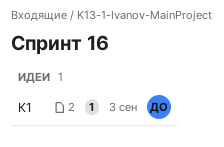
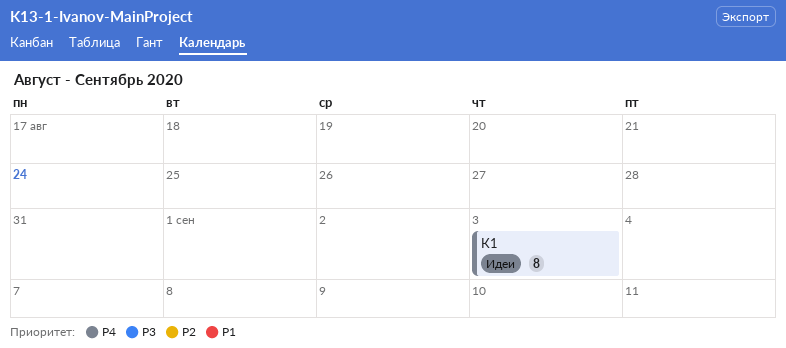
К1, estimate: 1 -> 8

